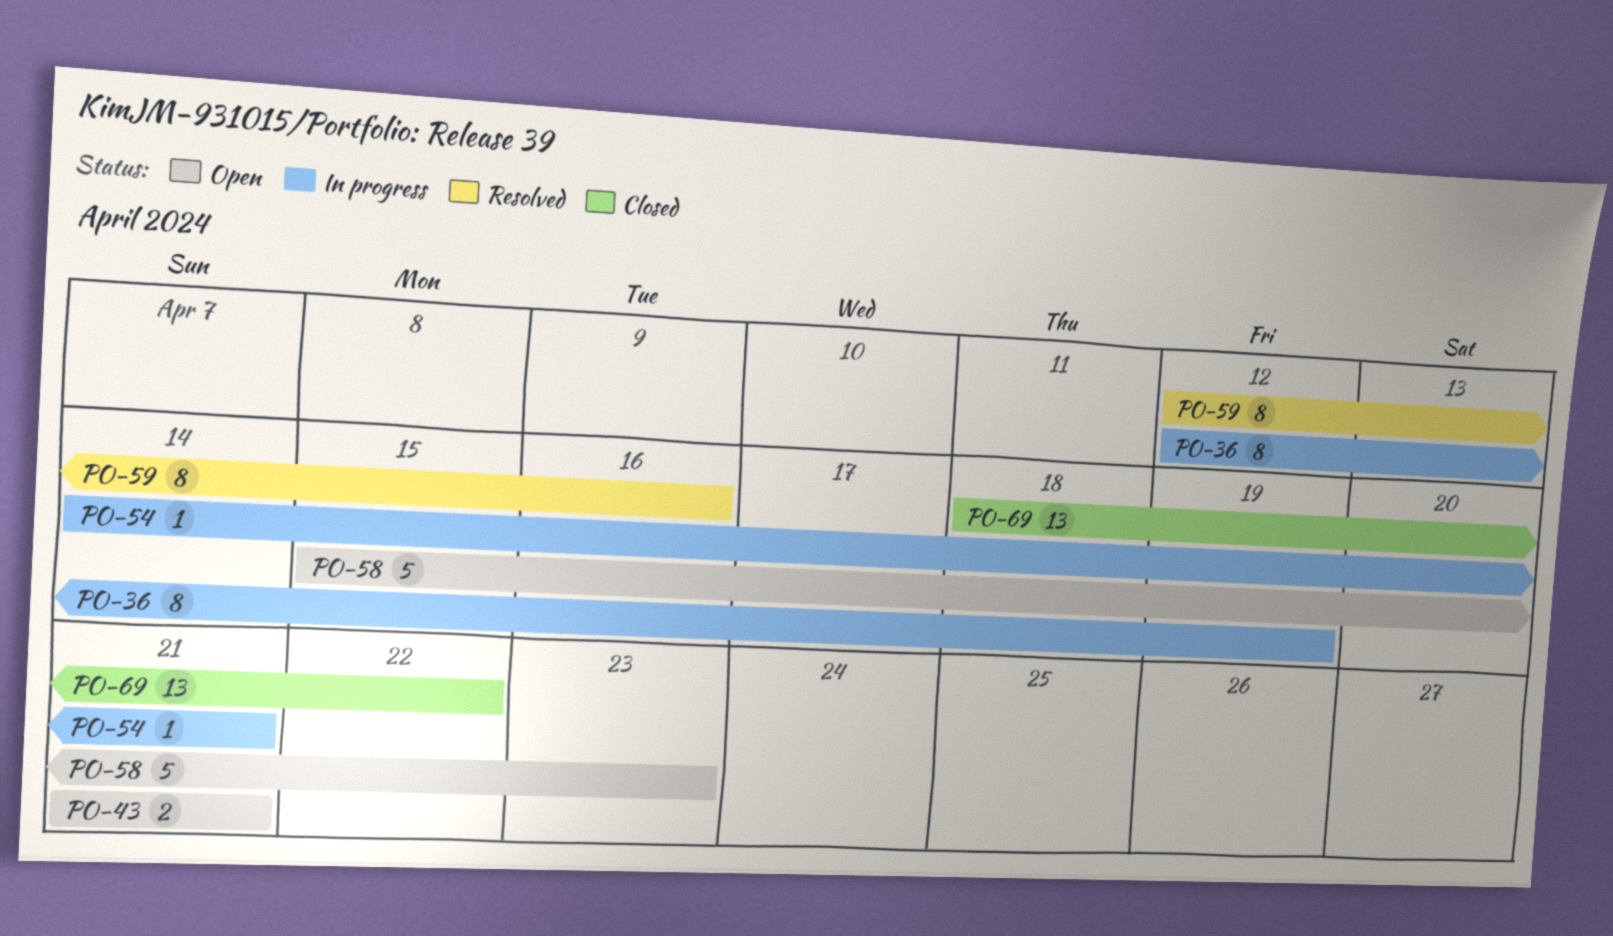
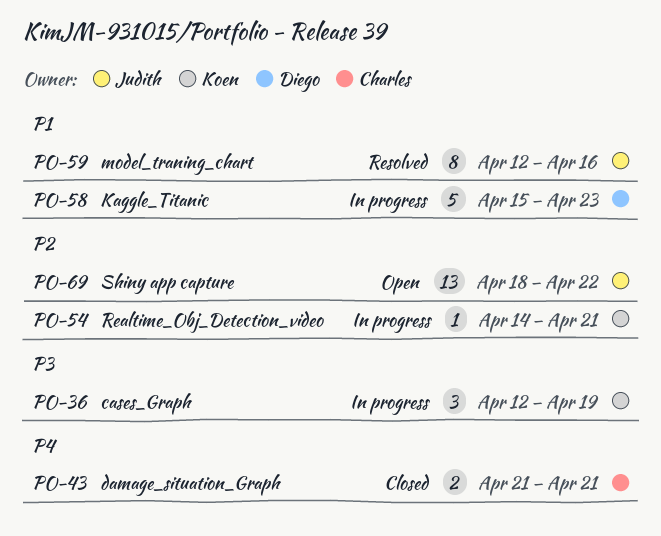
PO-36, estimate: 8 -> 3
PO-43, status: Open -> Closed
PO-58, status: Open -> In progress
PO-69, status: Closed -> Open

